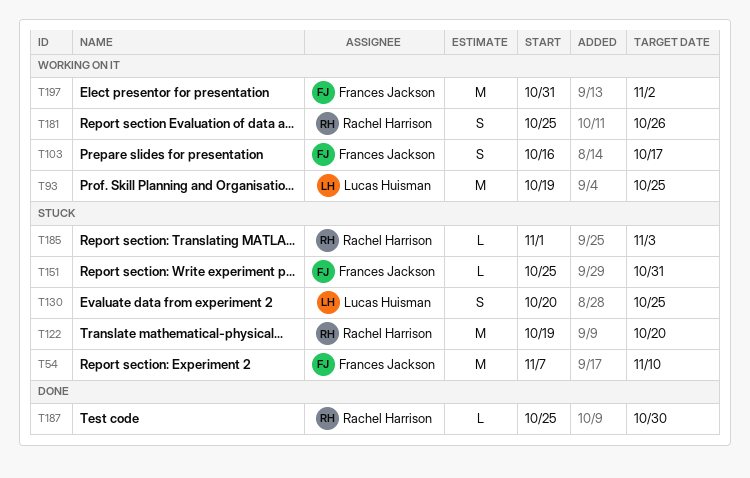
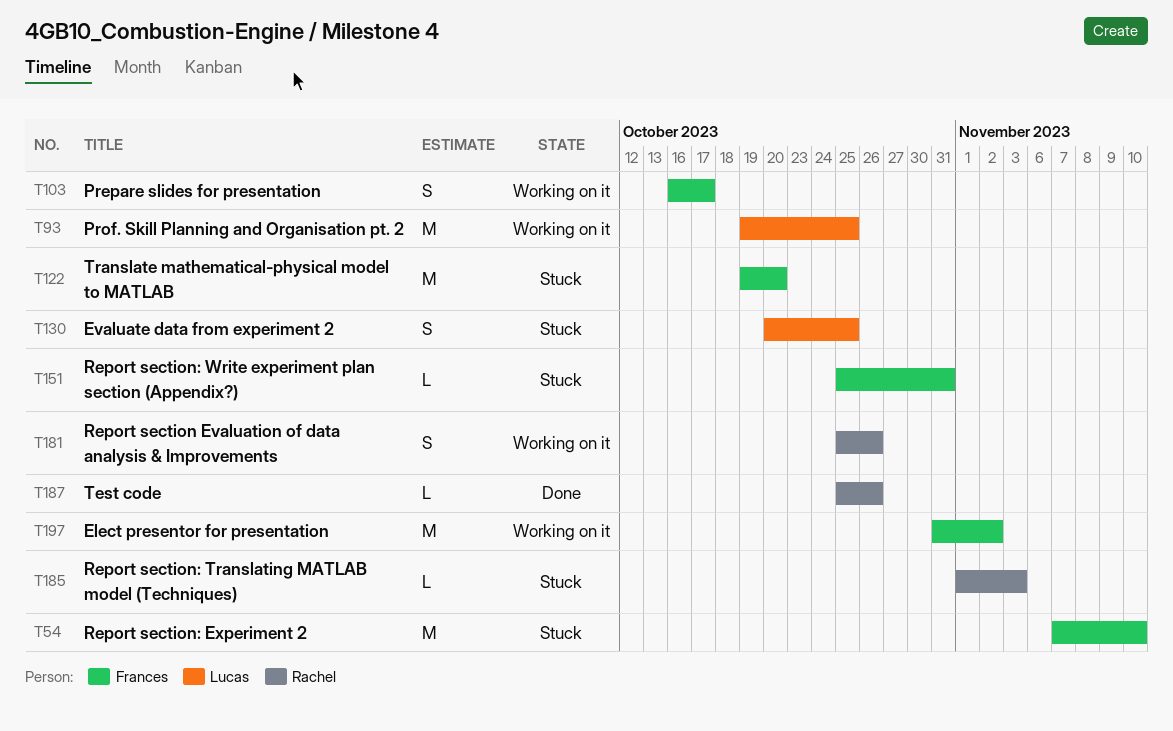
T122, owner: Rachel Harrison -> Frances Jackson
T187, due: Oct 30 -> Oct 26

